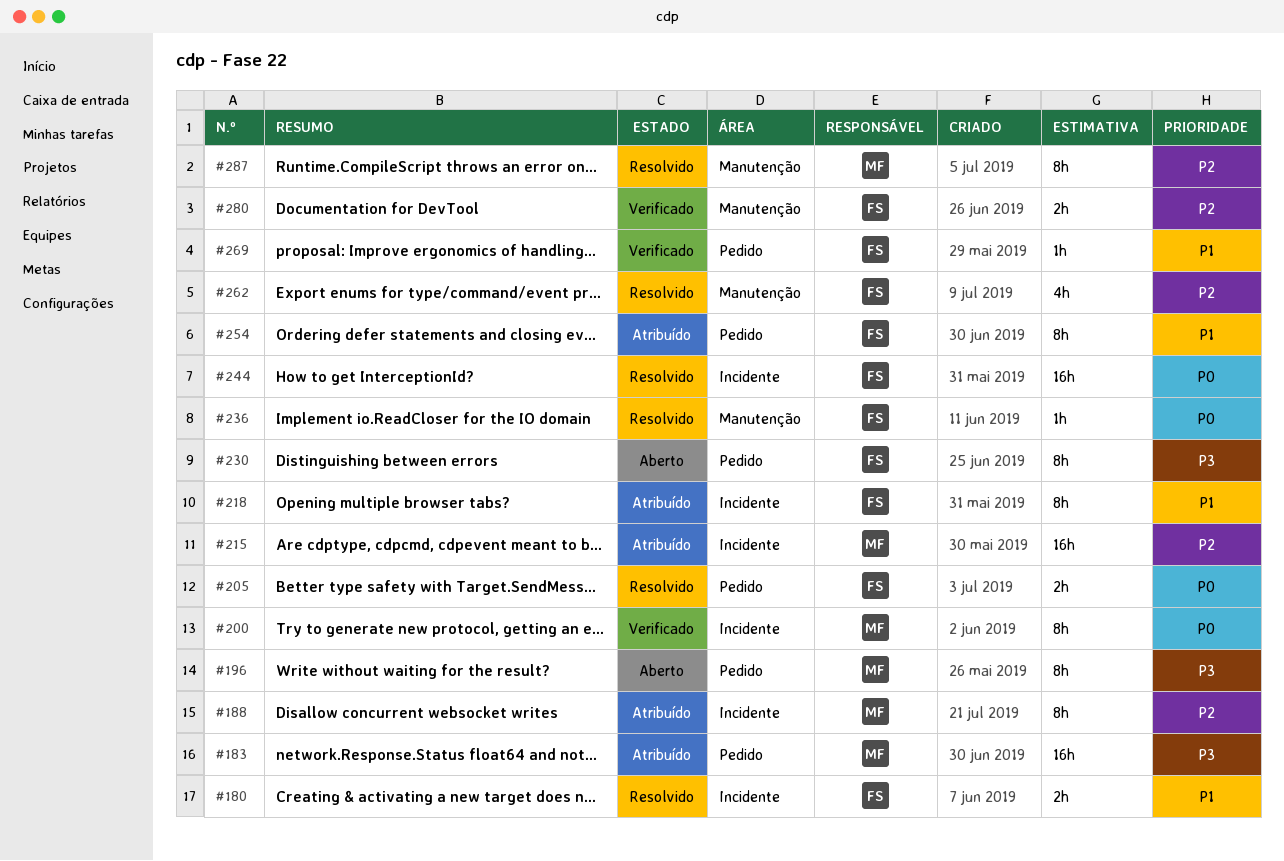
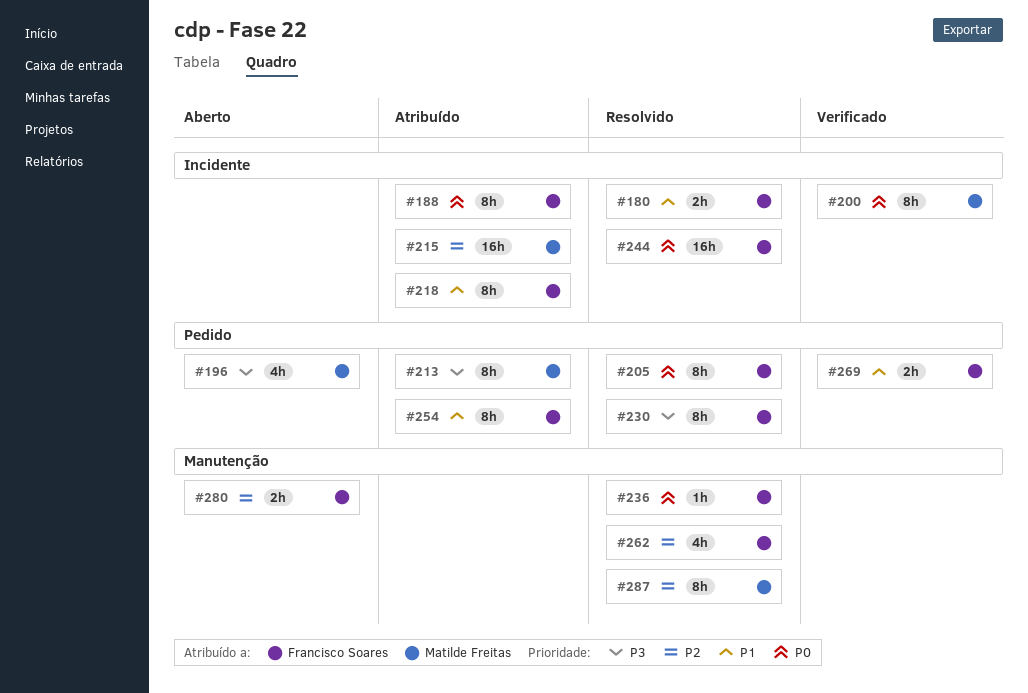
#183: present -> none
#188, owner: Matilde Freitas -> Francisco Soares
#188, priority: P2 -> P0
#196, estimate: 8h -> 4h
#205, estimate: 2h -> 8h
#213: none -> present
#230, status: Aberto -> Resolvido
#269, estimate: 1h -> 2h
#280, status: Verificado -> Aberto

